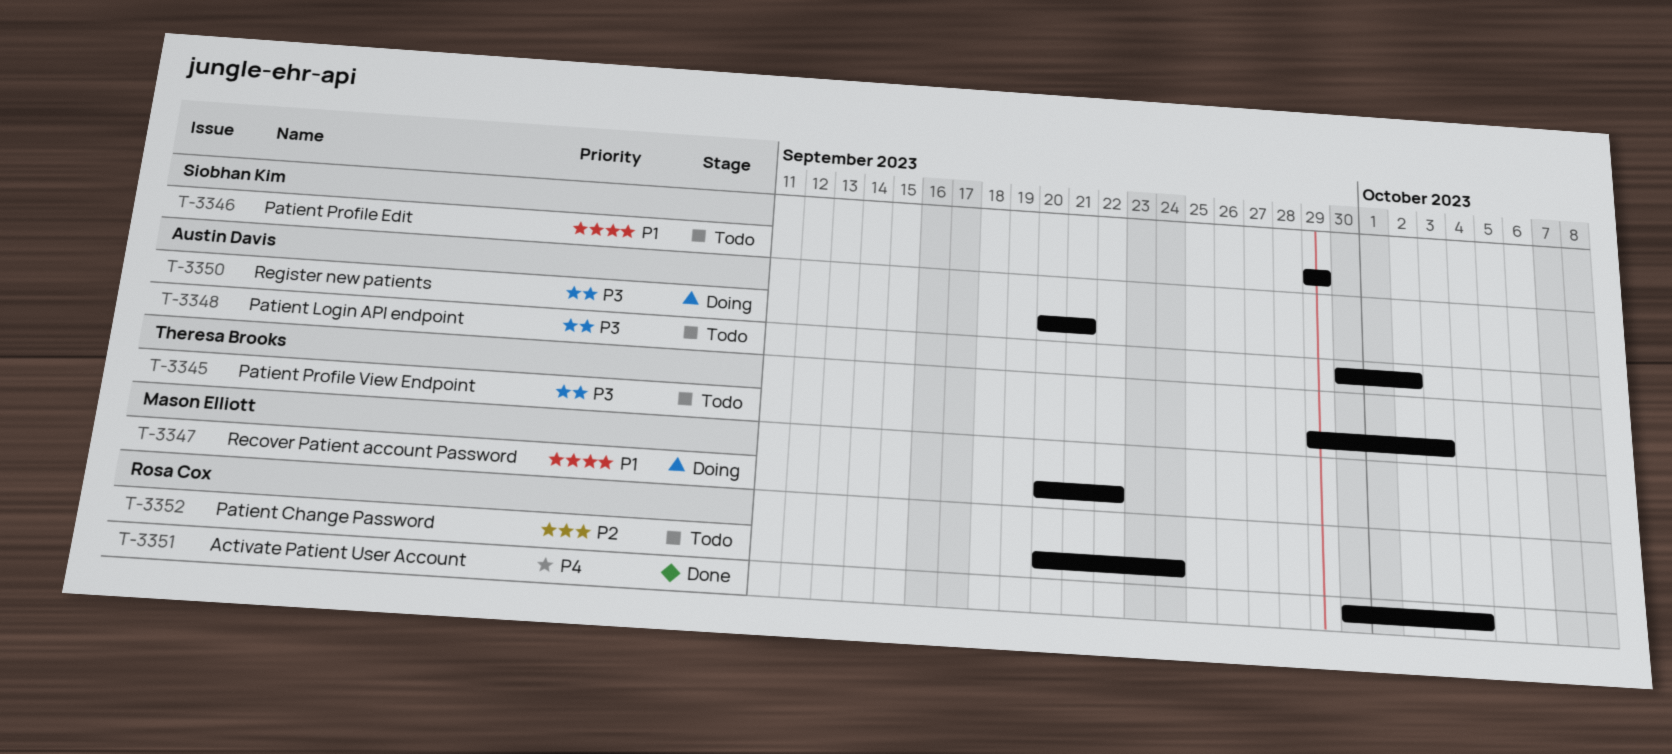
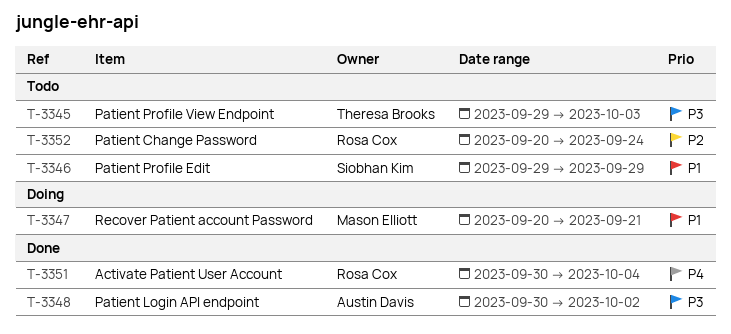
T-3347, due: Sep 22 -> Sep 21
T-3348, status: Todo -> Done
T-3350: present -> none

